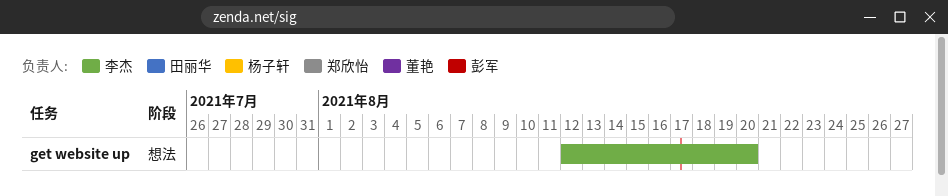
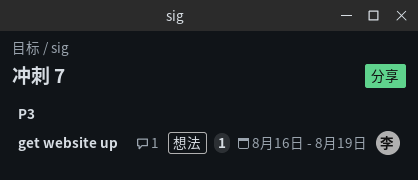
get website up, start: Aug 12 -> Aug 16
get website up, due: Aug 20 -> Aug 19

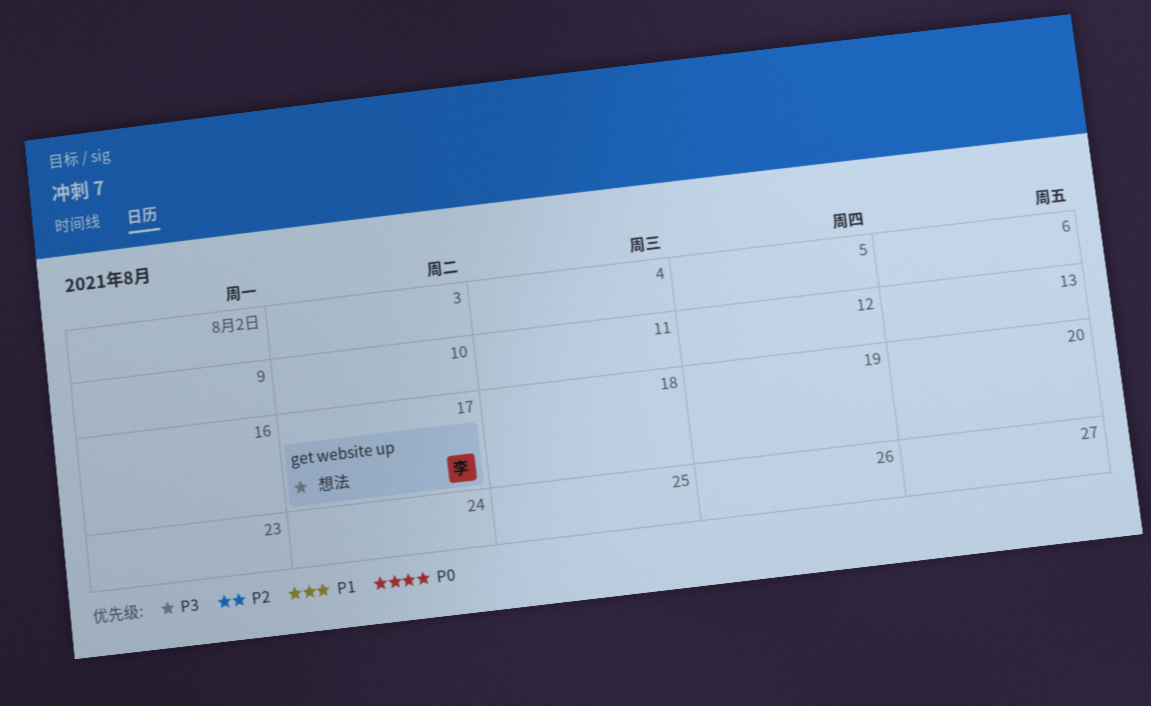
get website up, due: Aug 19 -> Aug 17

